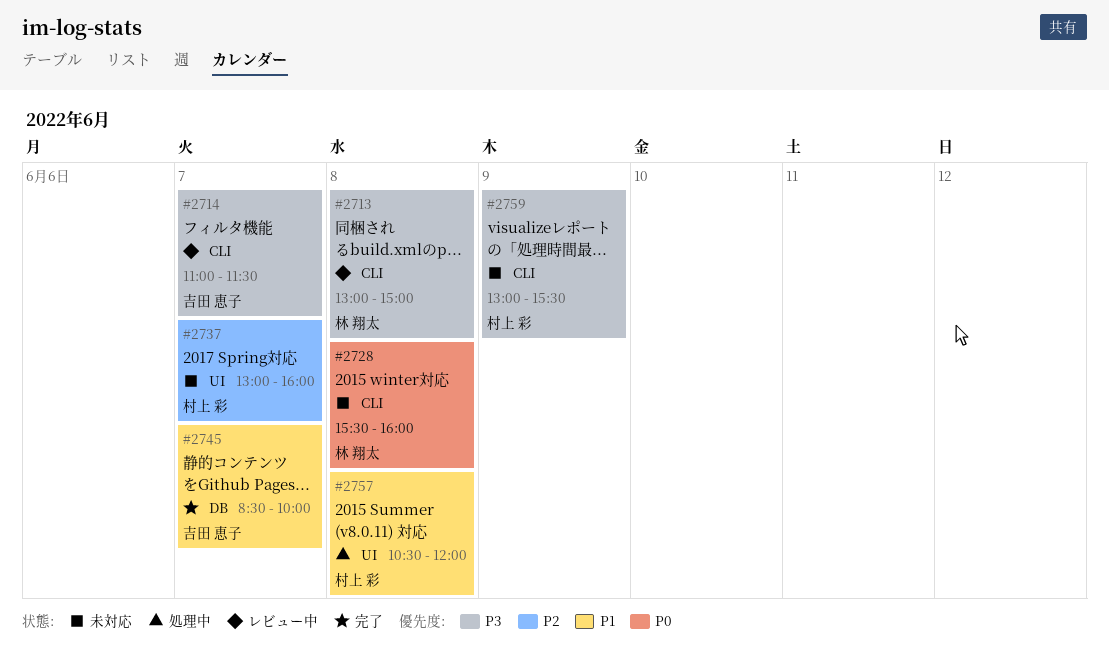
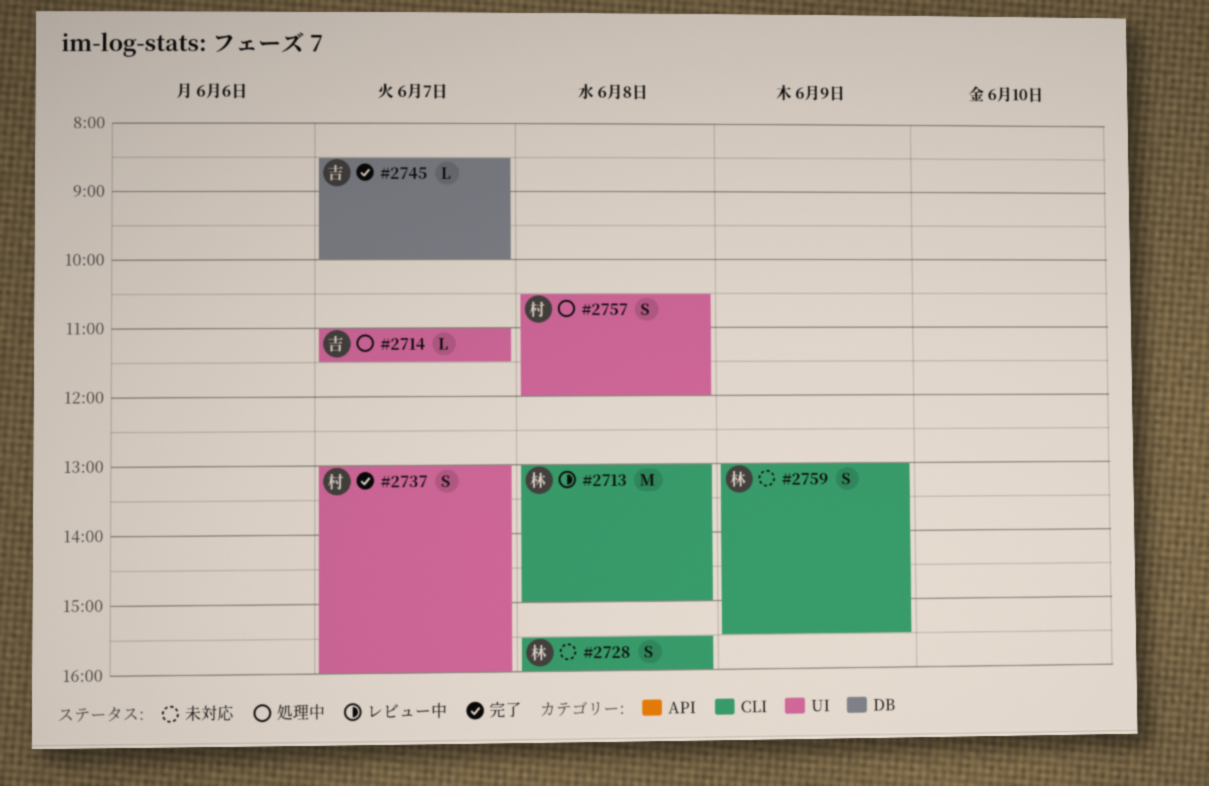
#2714, status: レビュー中 -> 処理中
#2714, label: CLI -> UI
#2737, status: 未対応 -> 完了
#2759, owner: 村上 彩 -> 林 翔太

